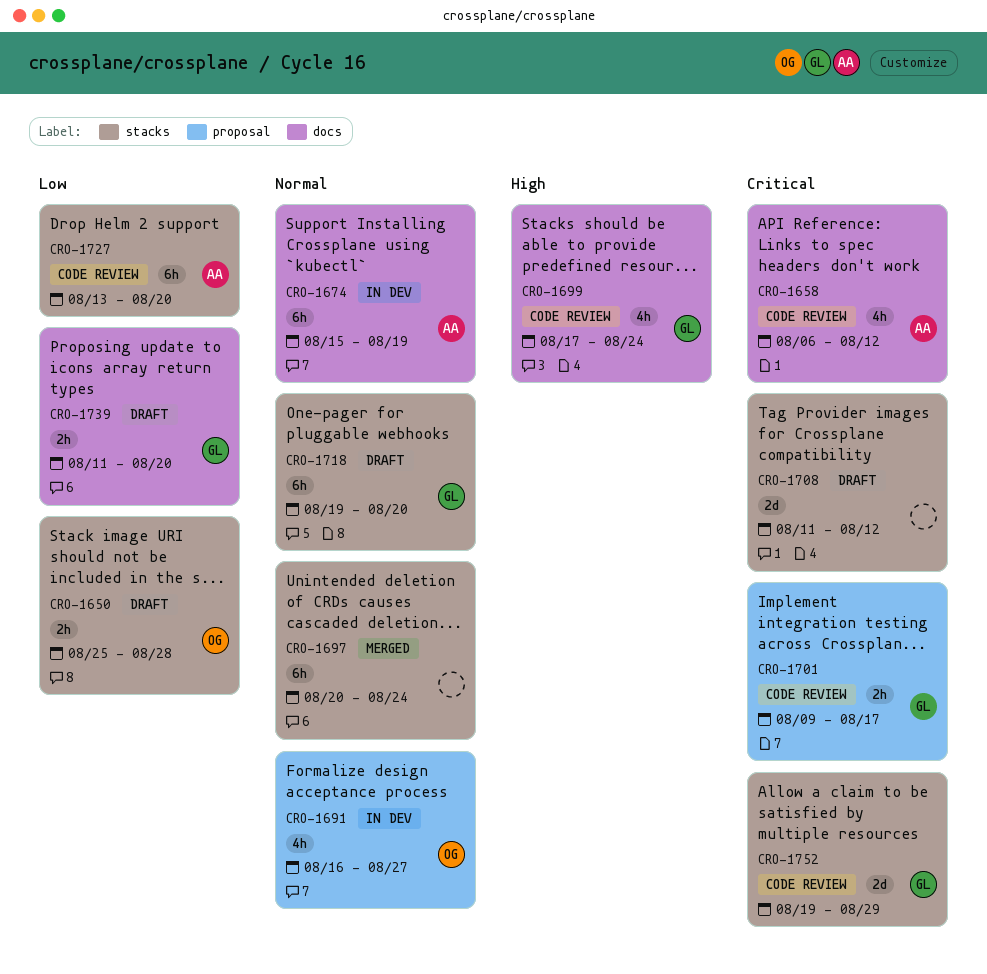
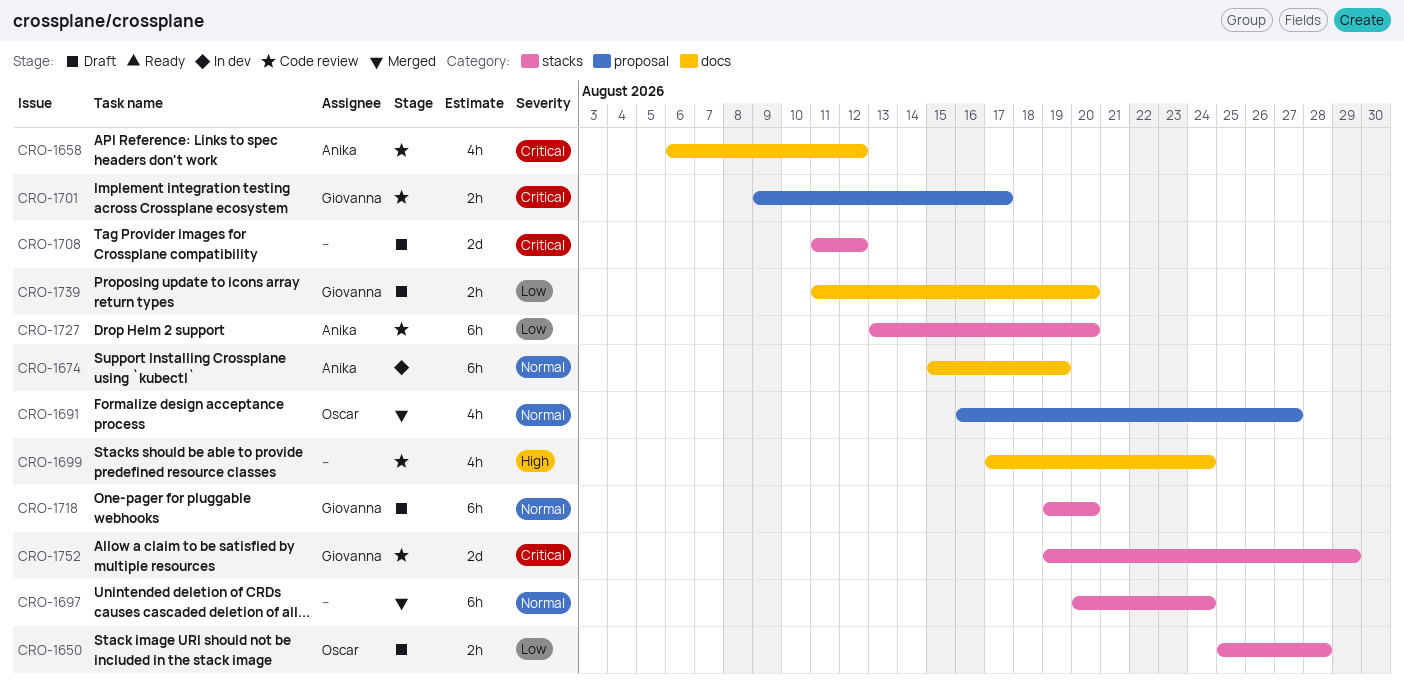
CRO-1691, status: In dev -> Merged
CRO-1699, owner: Giovanna -> none

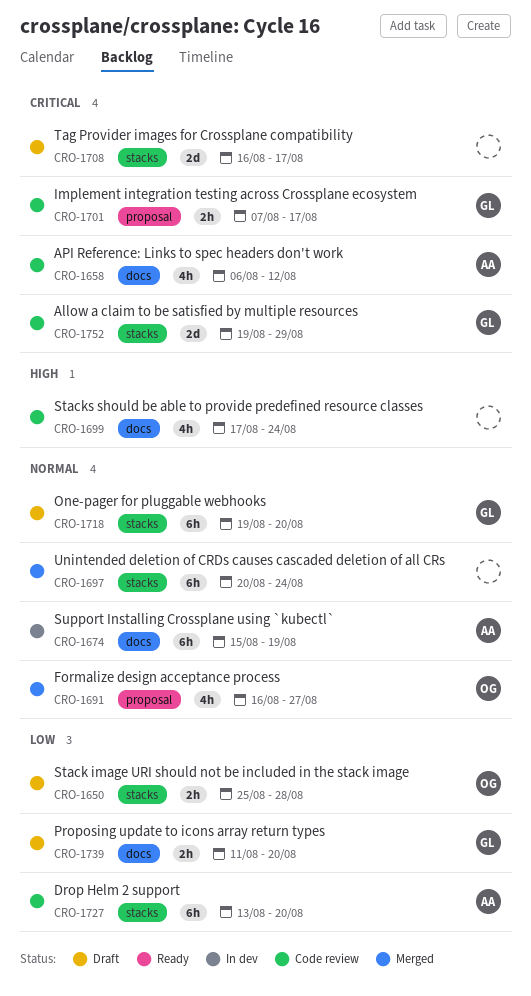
CRO-1701, start: Aug 9 -> Aug 7
CRO-1708, start: Aug 11 -> Aug 16
CRO-1708, due: Aug 12 -> Aug 17

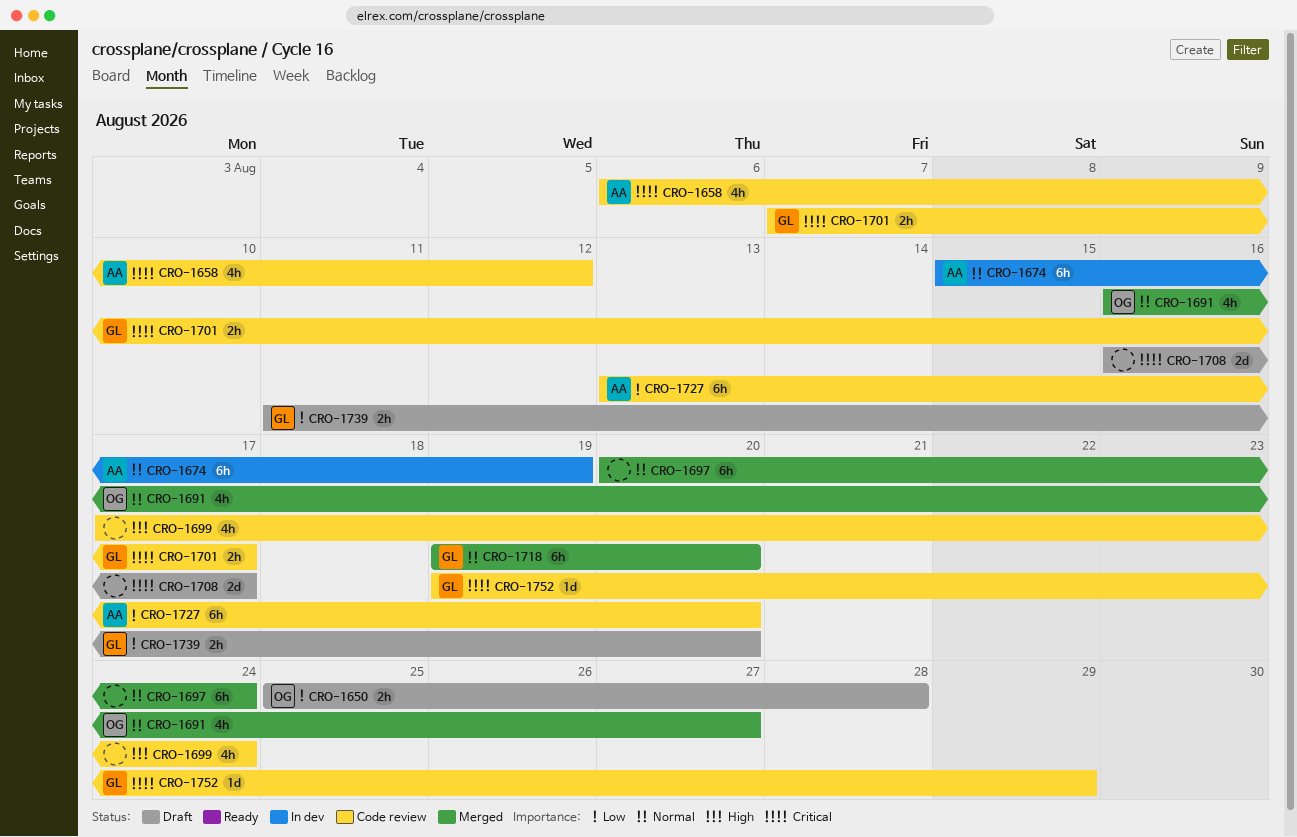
CRO-1718, status: Draft -> Merged
CRO-1752, estimate: 2d -> 1d

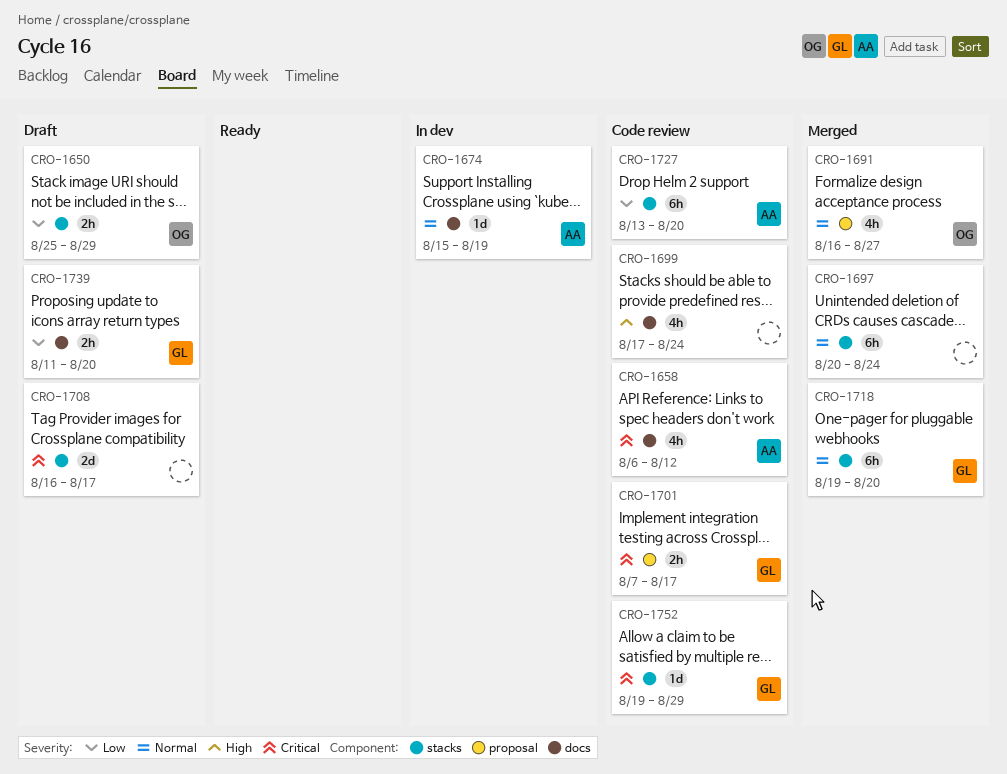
CRO-1650, due: Aug 28 -> Aug 29
CRO-1674, estimate: 6h -> 1d

